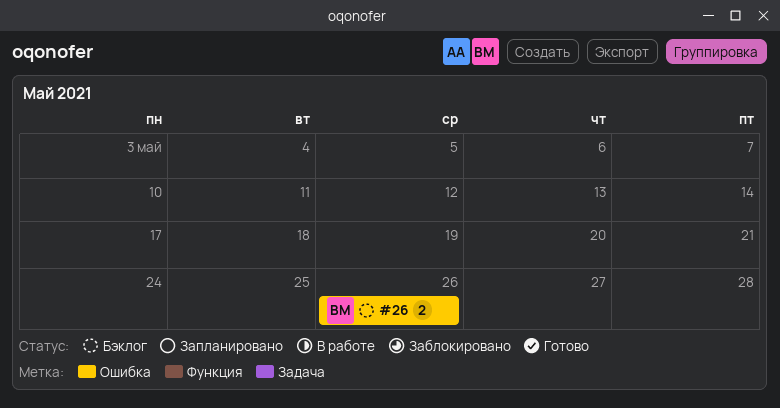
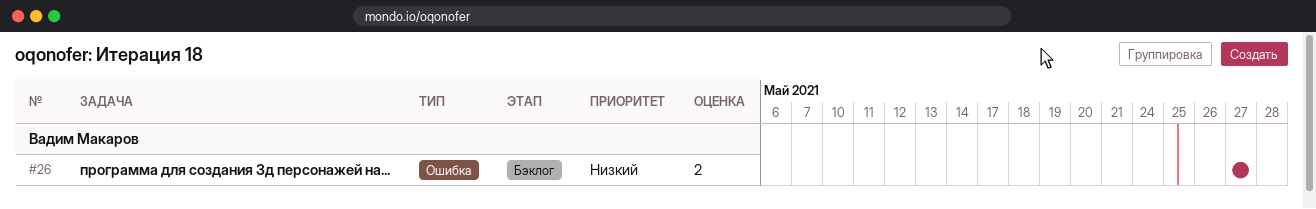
#26, start: May 26 -> May 27
#26, due: May 26 -> May 27

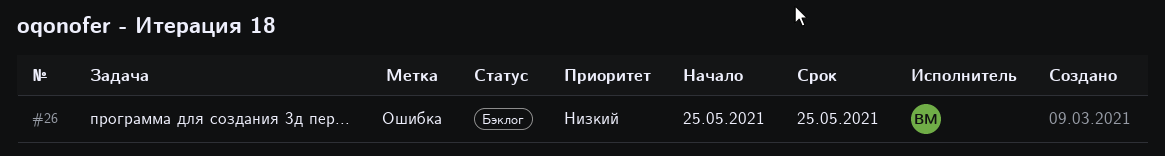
#26, start: May 27 -> May 25
#26, due: May 27 -> May 25

